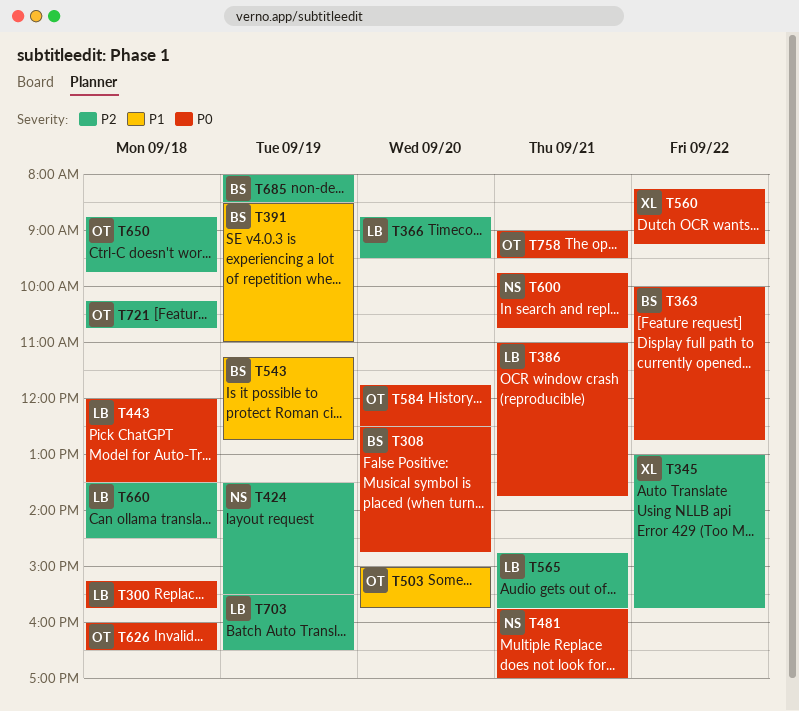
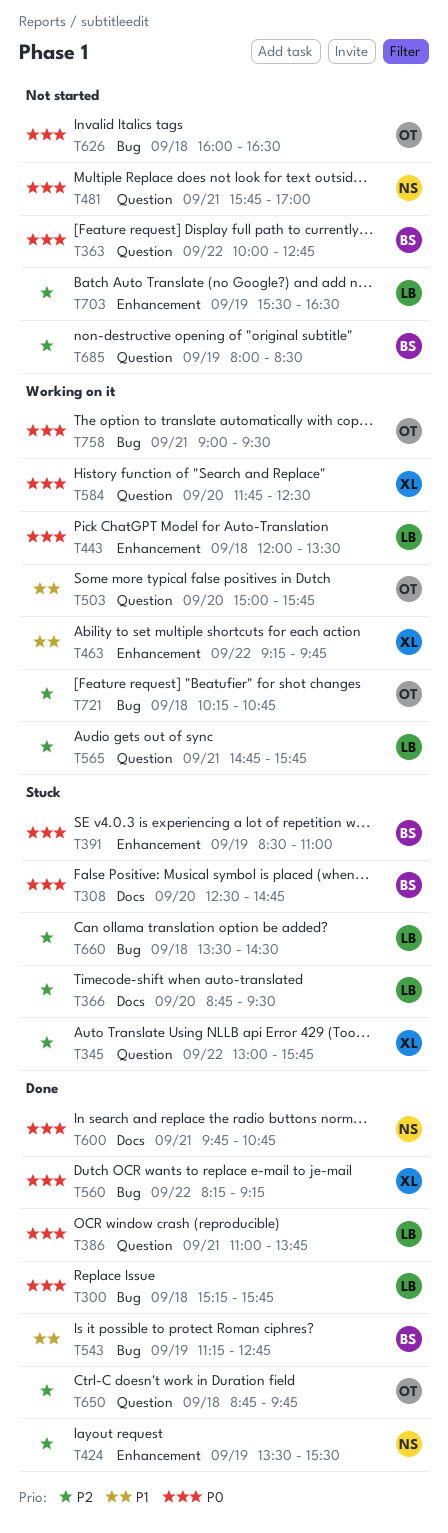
T391, priority: P1 -> P0
T463: none -> present
T584, owner: OT -> XL

